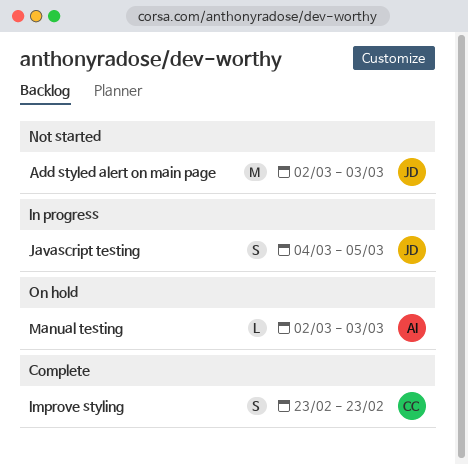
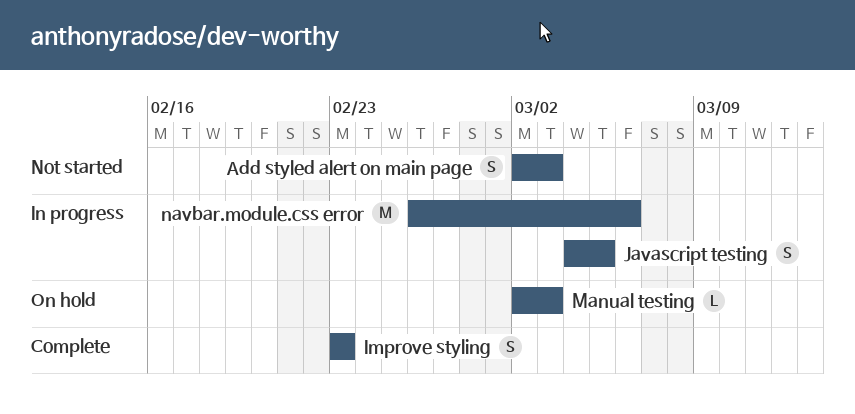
Add styled alert on main page, estimate: M -> S
navbar.module.css error: none -> present

